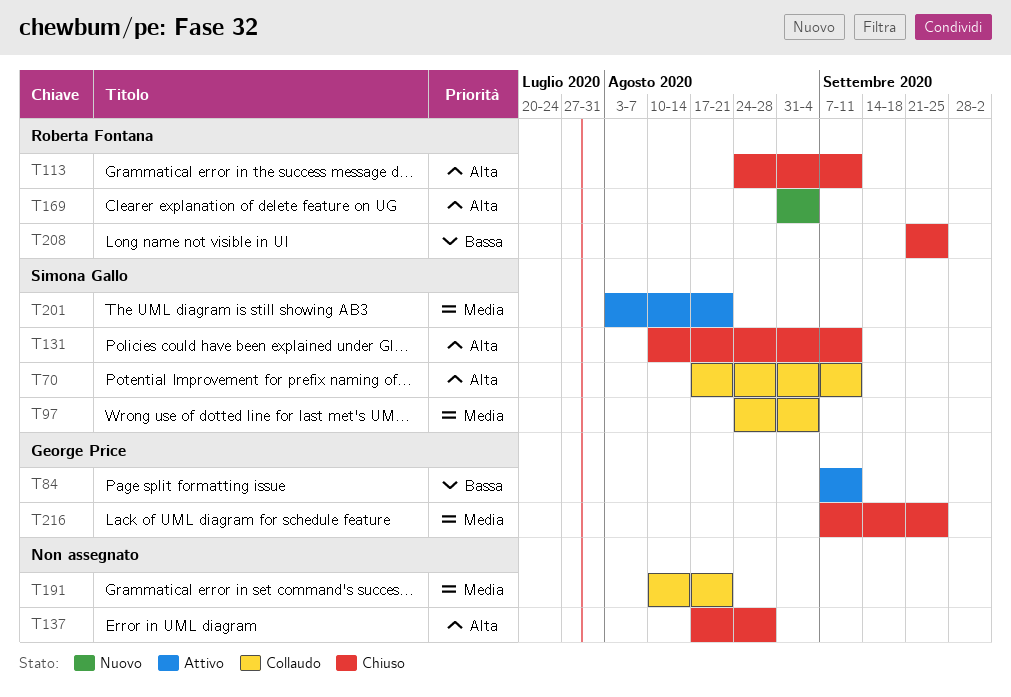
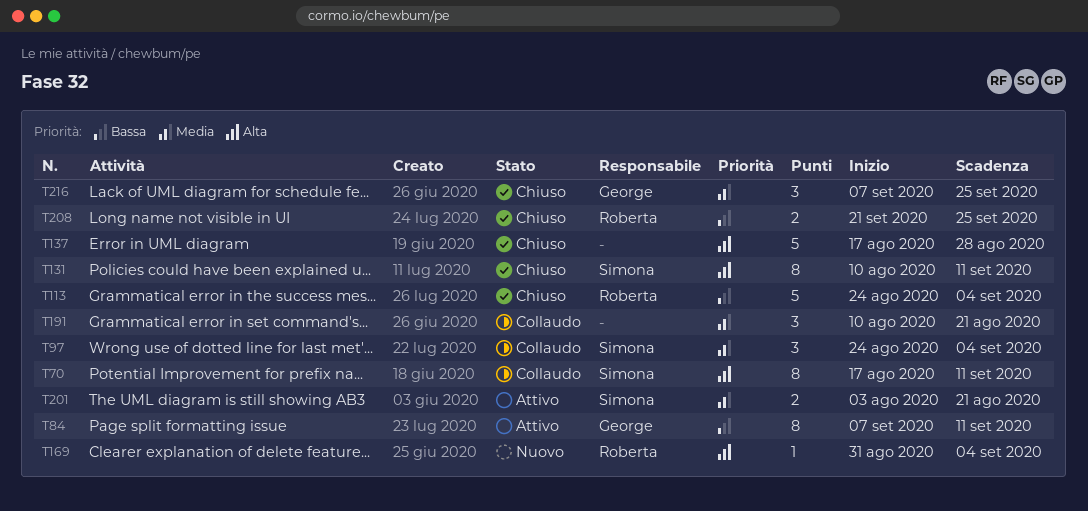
T113, priority: Alta -> Bassa
T113, due: Sep 11 -> Sep 4

